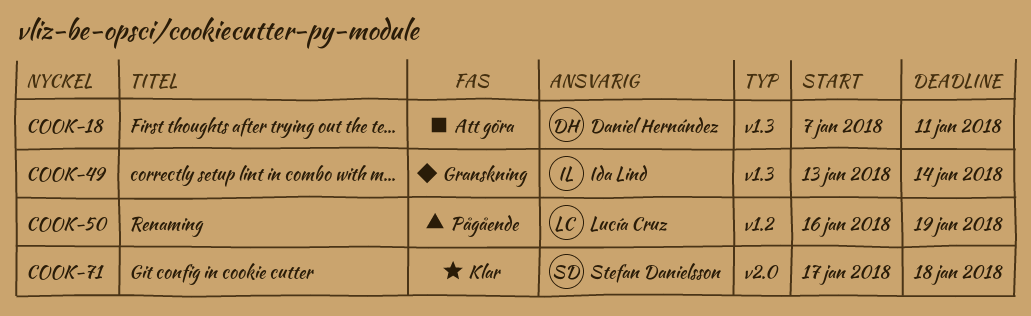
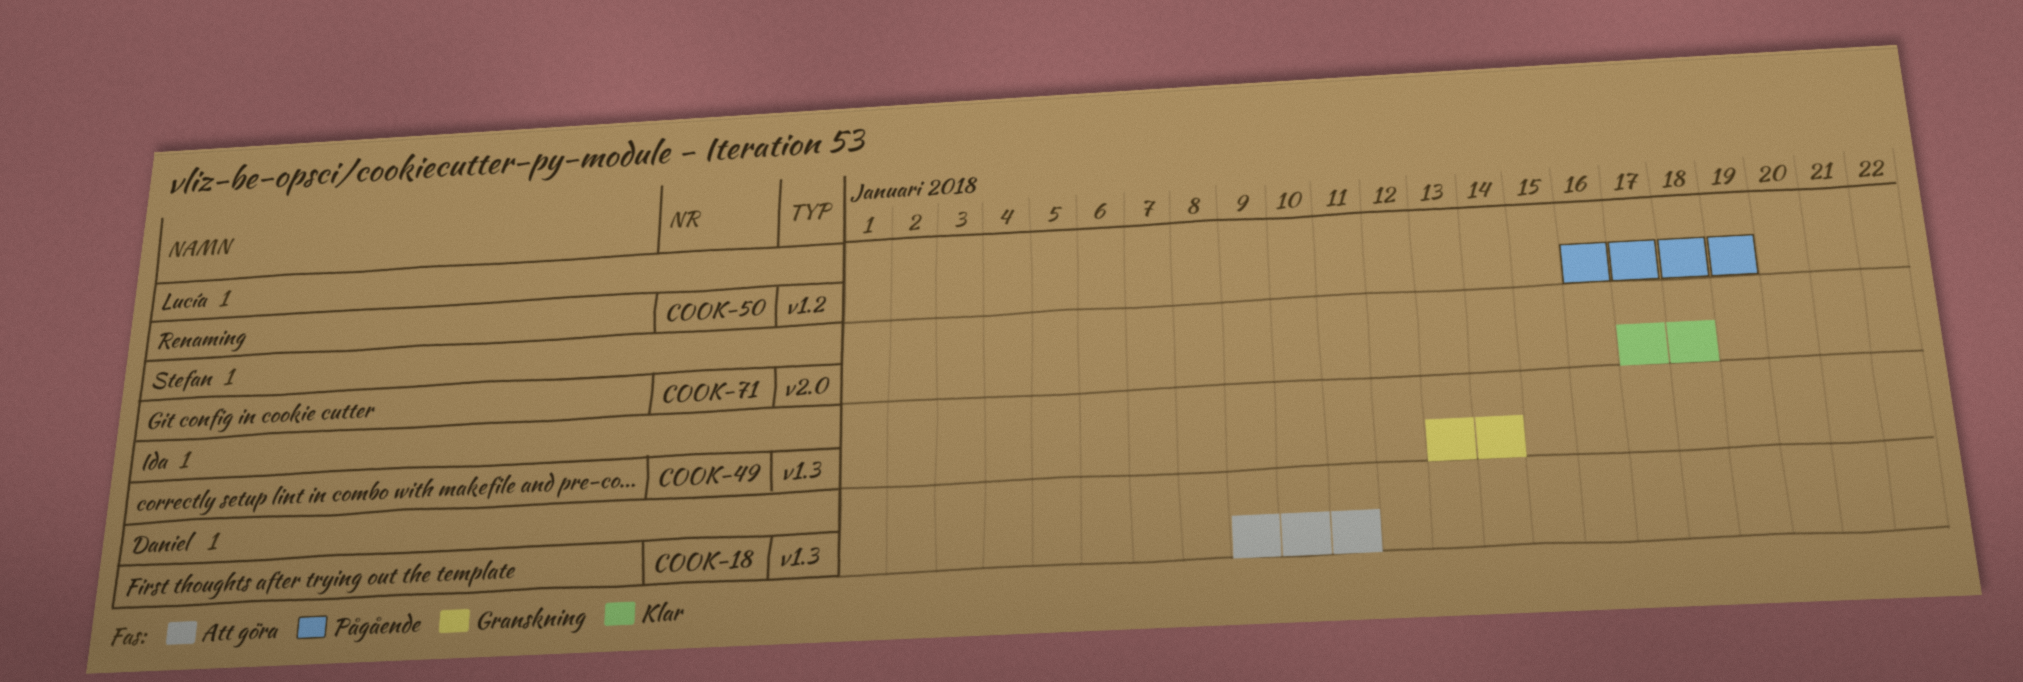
COOK-18, start: Jan 7 -> Jan 9

